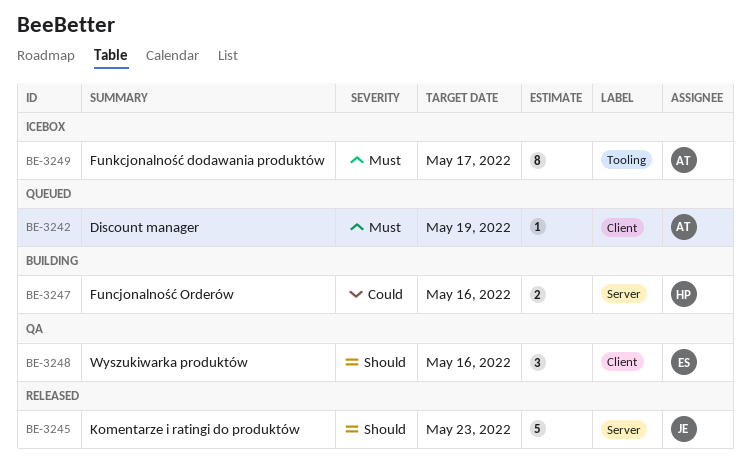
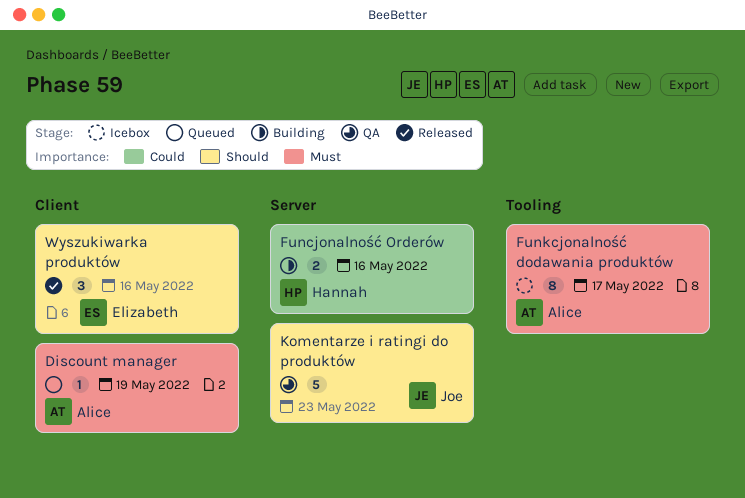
Komentarze i ratingi do produktów, status: Released -> QA
Wyszukiwarka produktów, status: QA -> Released

